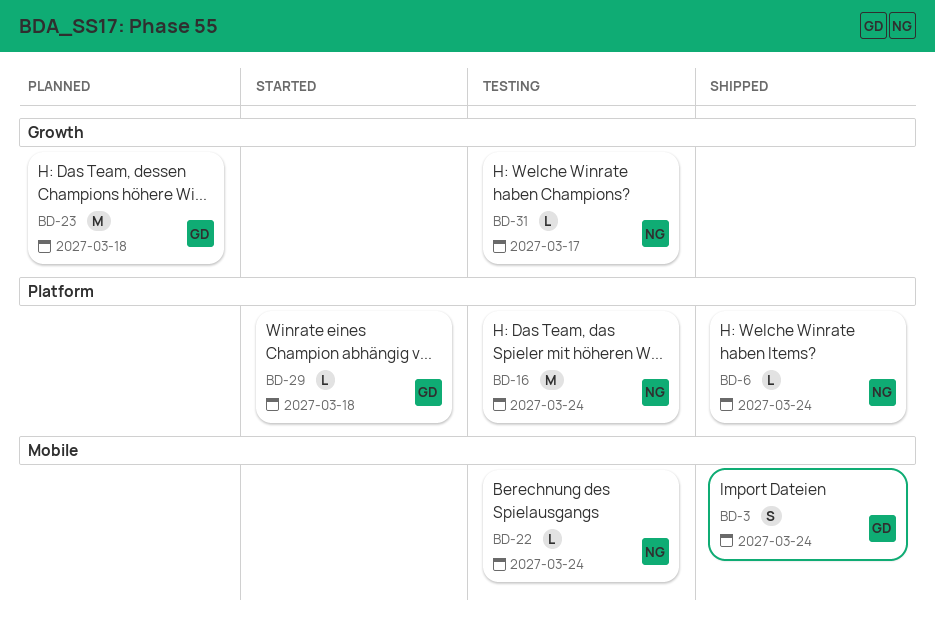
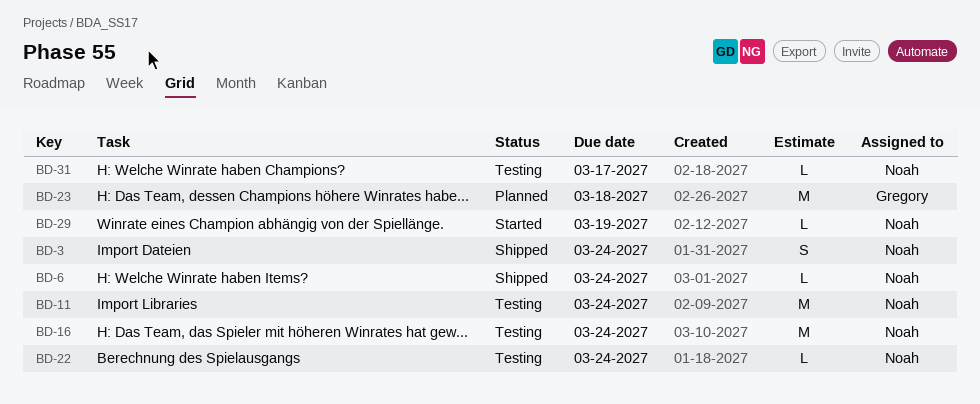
BD-3, owner: Gregory -> Noah
BD-11: none -> present
BD-29, owner: Gregory -> Noah
BD-29, due: Mar 18 -> Mar 19

